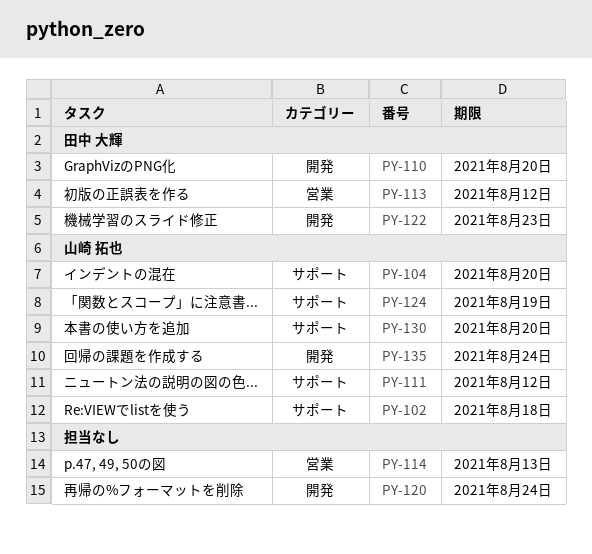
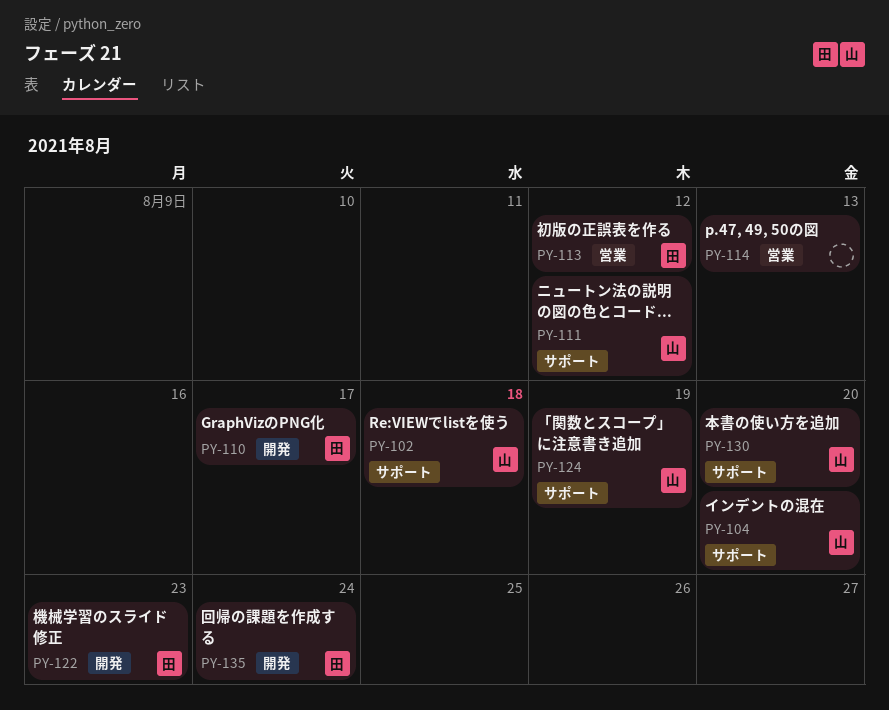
PY-110, due: Aug 20 -> Aug 17
PY-120: present -> none
PY-135, owner: 山崎 拓也 -> 田中 大輝

